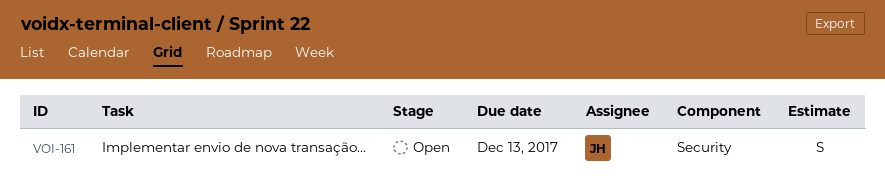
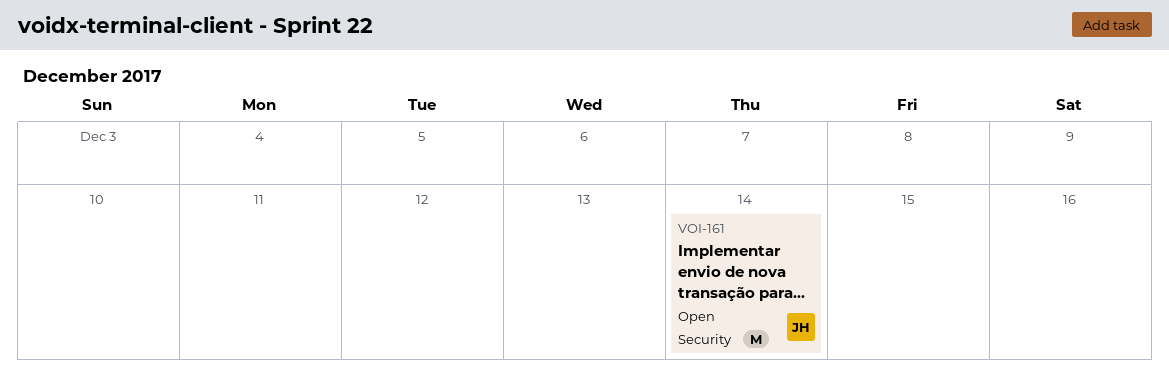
VOI-161, estimate: S -> M
VOI-161, due: Dec 13 -> Dec 14

